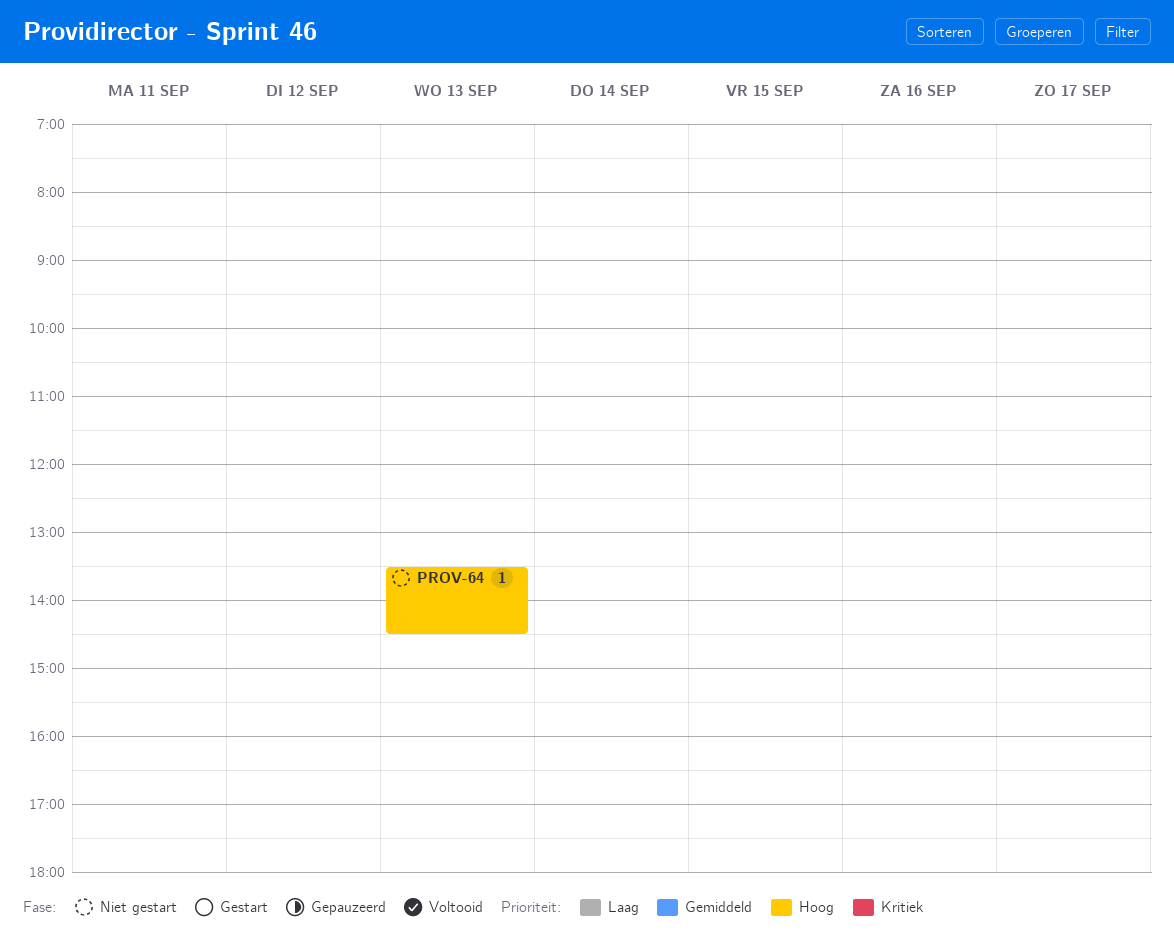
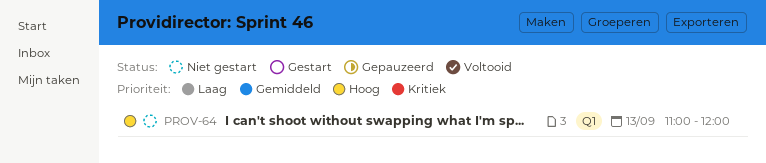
PROV-64, begins: 13:30 -> 11:00
PROV-64, ends: 14:30 -> 12:00

